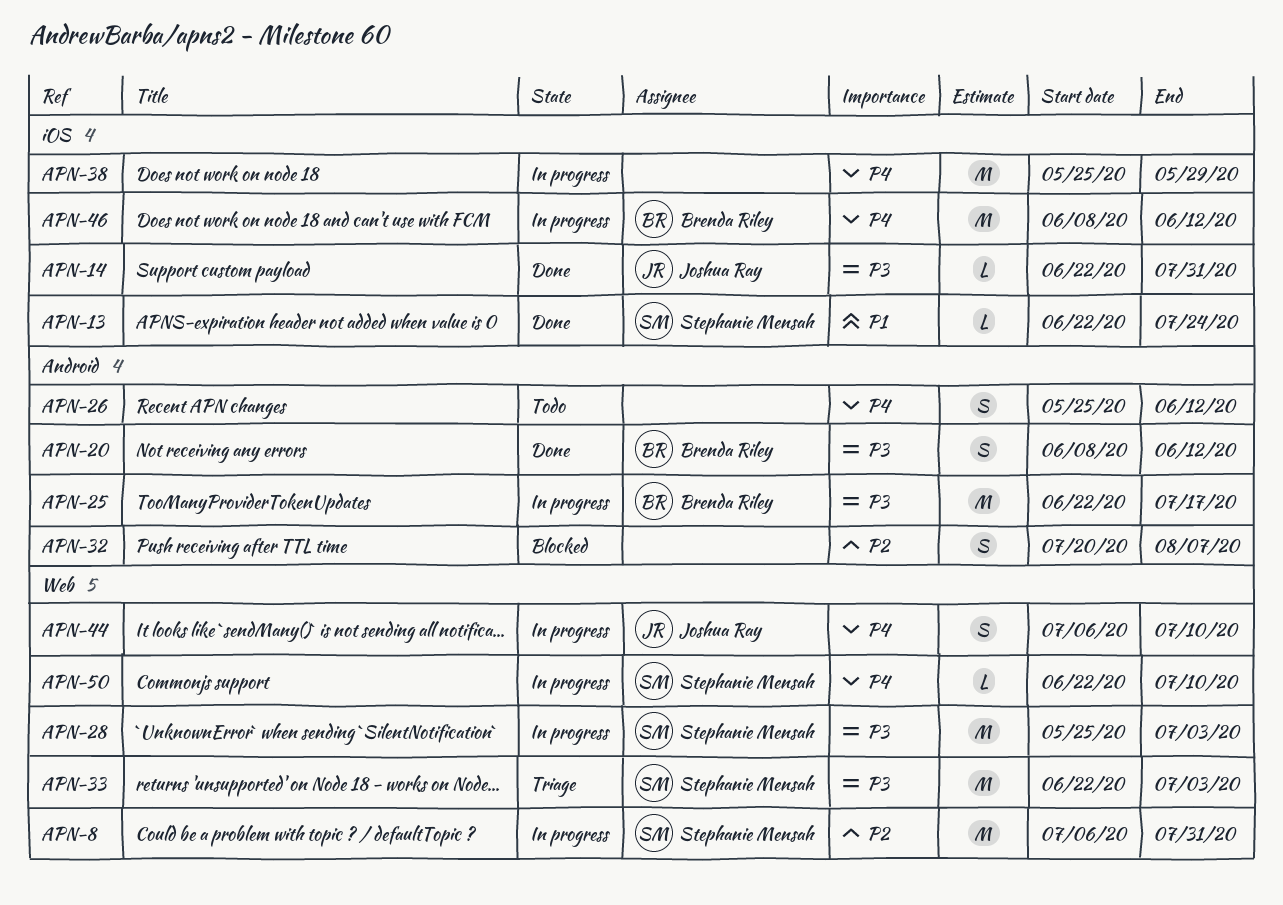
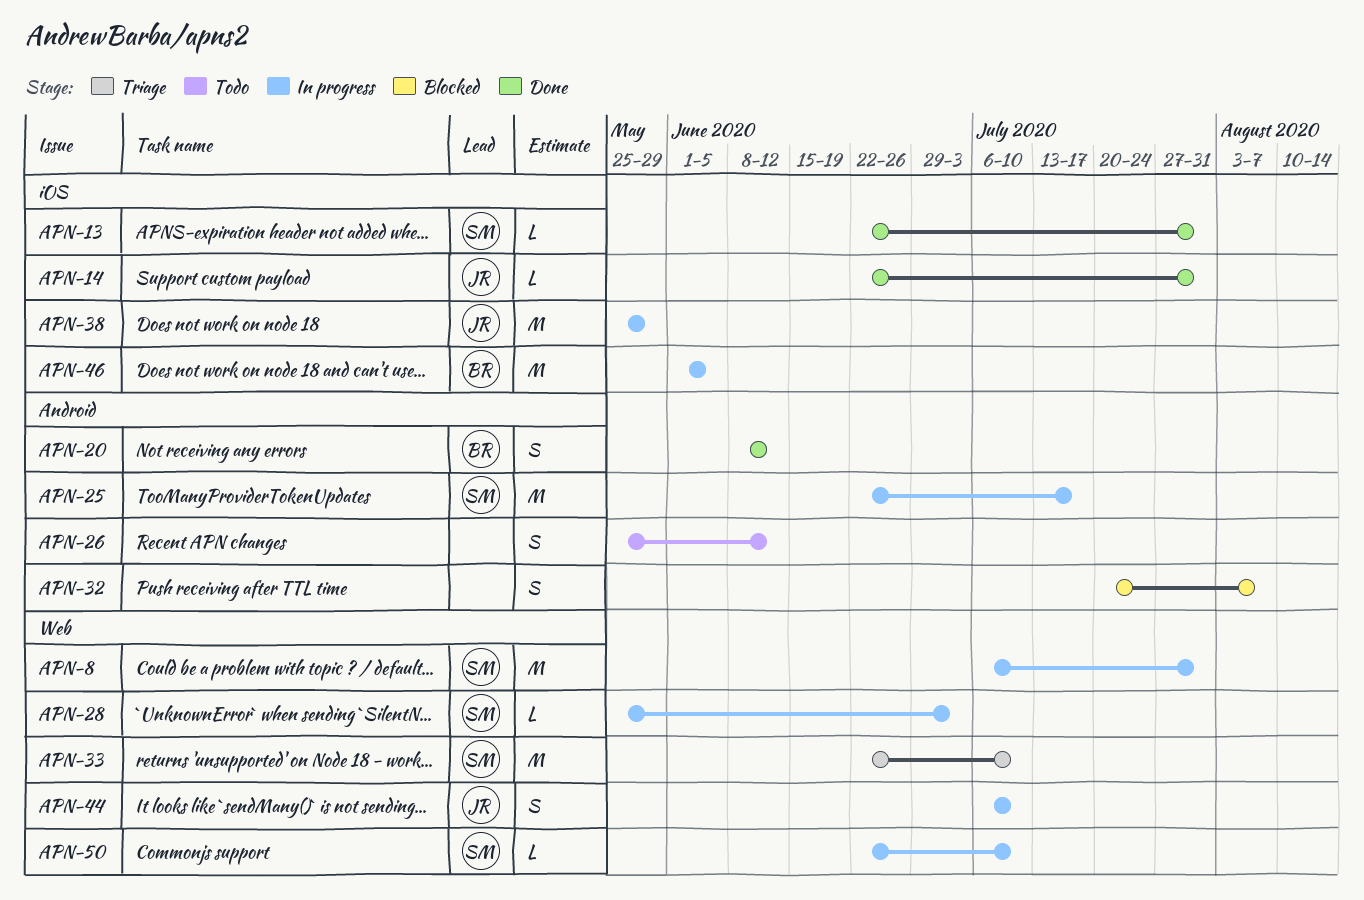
APN-13, due: Jul 24 -> Jul 31
APN-25, owner: Brenda Riley -> Stephanie Mensah
APN-28, estimate: M -> L
APN-33, due: Jul 3 -> Jul 10
APN-38, owner: none -> Joshua Ray
APN-46, start: Jun 8 -> Jun 1
APN-46, due: Jun 12 -> Jun 5

